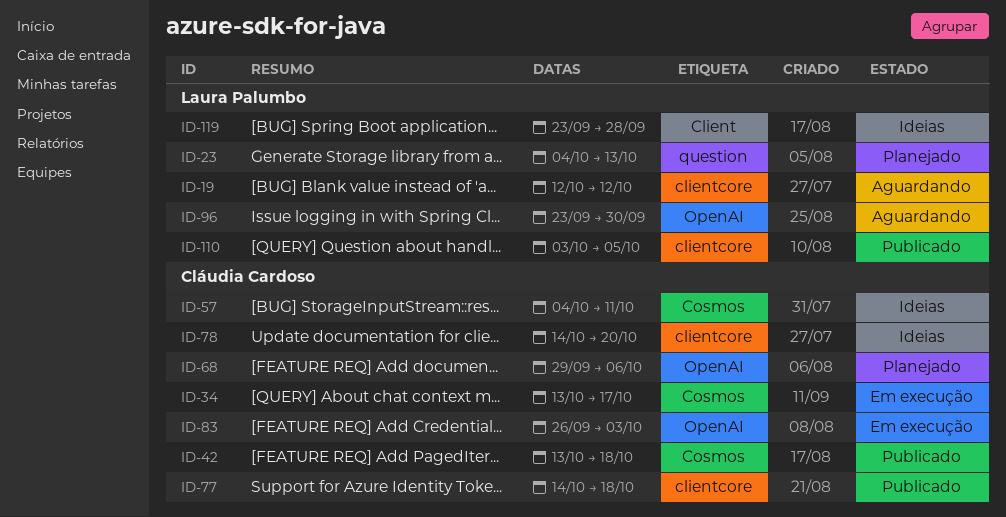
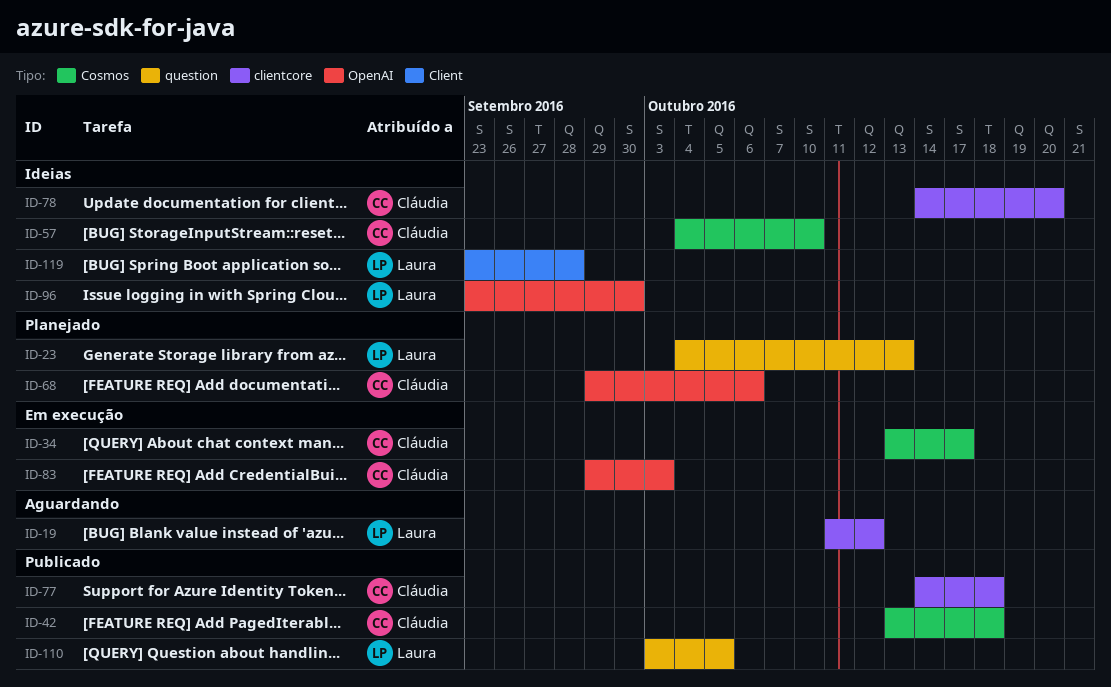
ID-19, start: Oct 12 -> Oct 11
ID-57, due: Oct 11 -> Oct 10
ID-83, start: Sep 26 -> Sep 29
ID-96, status: Aguardando -> Ideias
ID-110, label: clientcore -> question

